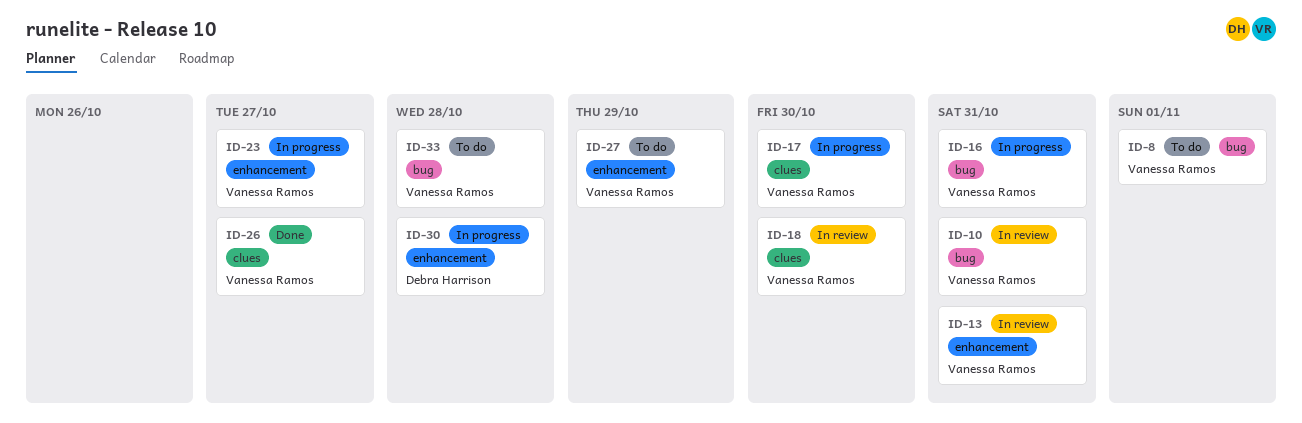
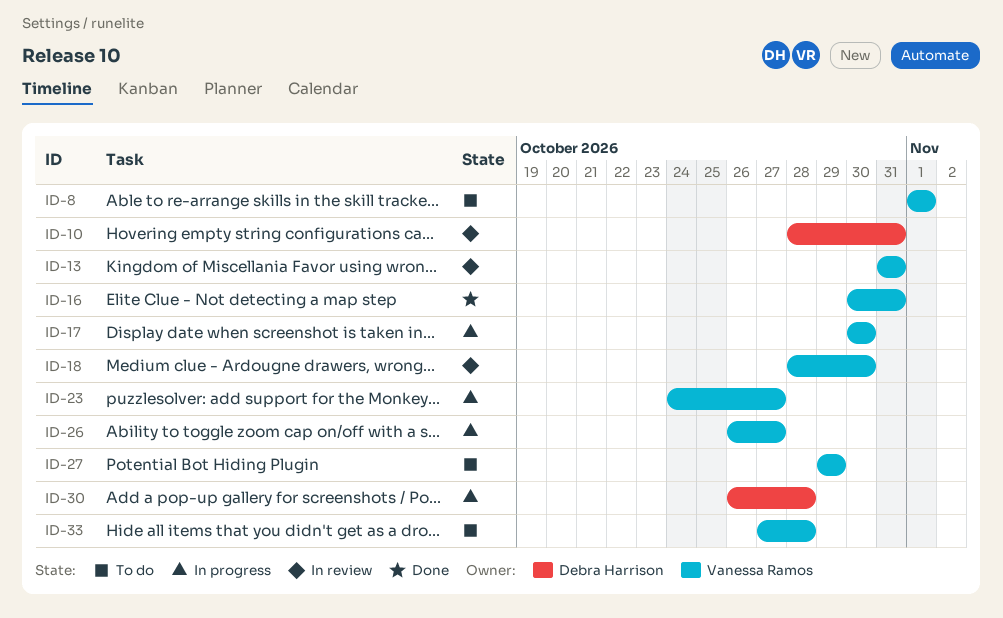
ID-10, owner: Vanessa Ramos -> Debra Harrison
ID-16, status: In progress -> Done
ID-26, status: Done -> In progress

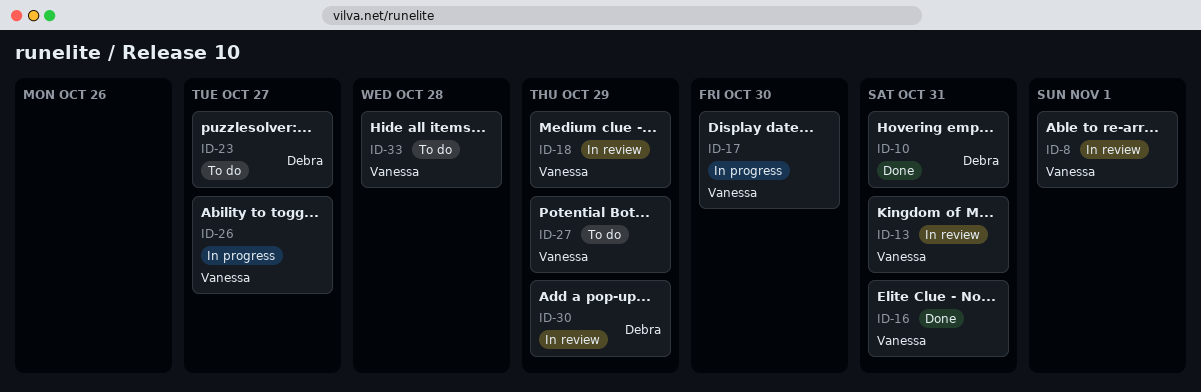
ID-8, status: To do -> In review
ID-10, status: In review -> Done
ID-18, due: Oct 30 -> Oct 29
ID-23, status: In progress -> To do
ID-23, owner: Vanessa Ramos -> Debra Harrison
ID-30, status: In progress -> In review
ID-30, due: Oct 28 -> Oct 29

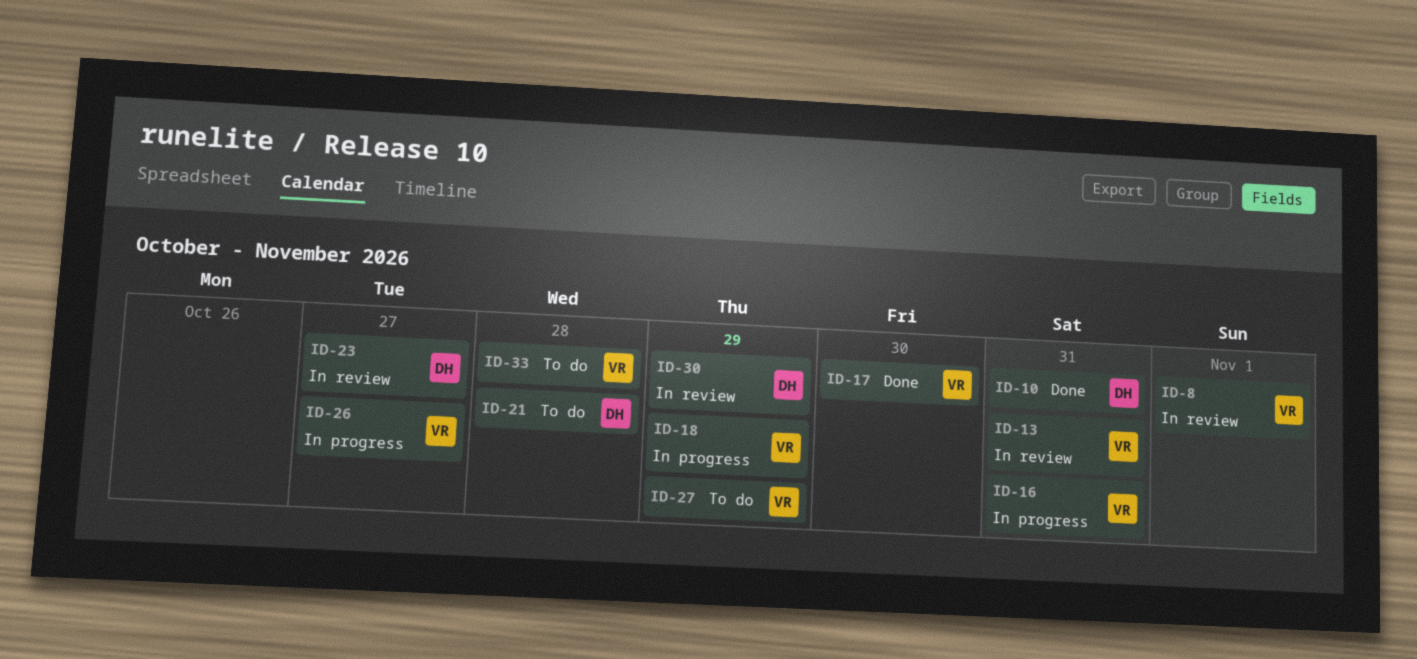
ID-16, status: Done -> In progress
ID-17, status: In progress -> Done
ID-18, status: In review -> In progress
ID-21: none -> present
ID-23, status: To do -> In review

